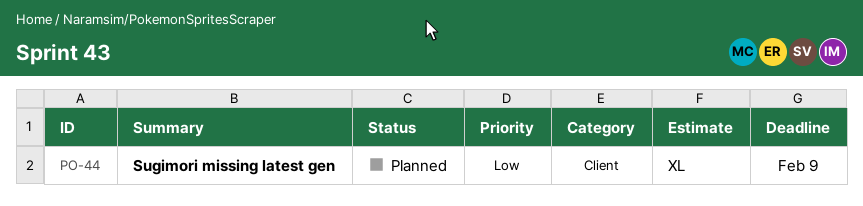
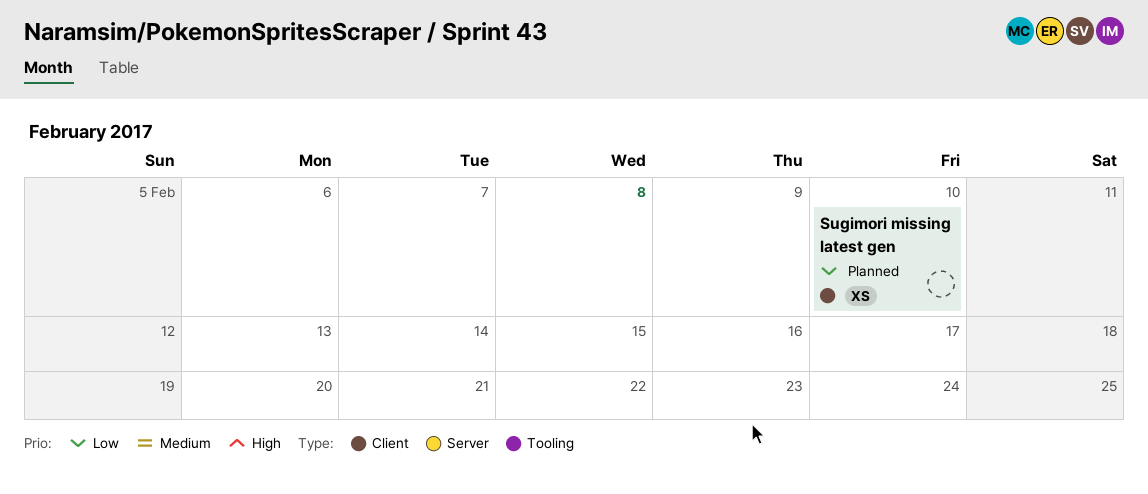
Sugimori missing latest gen, estimate: XL -> XS
Sugimori missing latest gen, due: Feb 9 -> Feb 10

